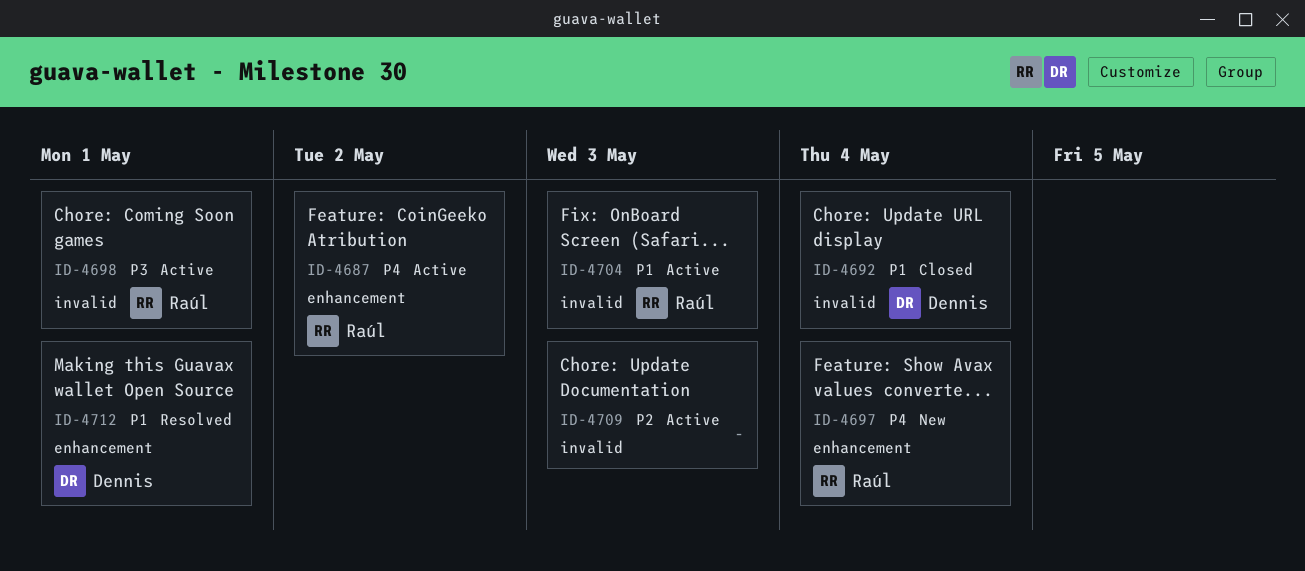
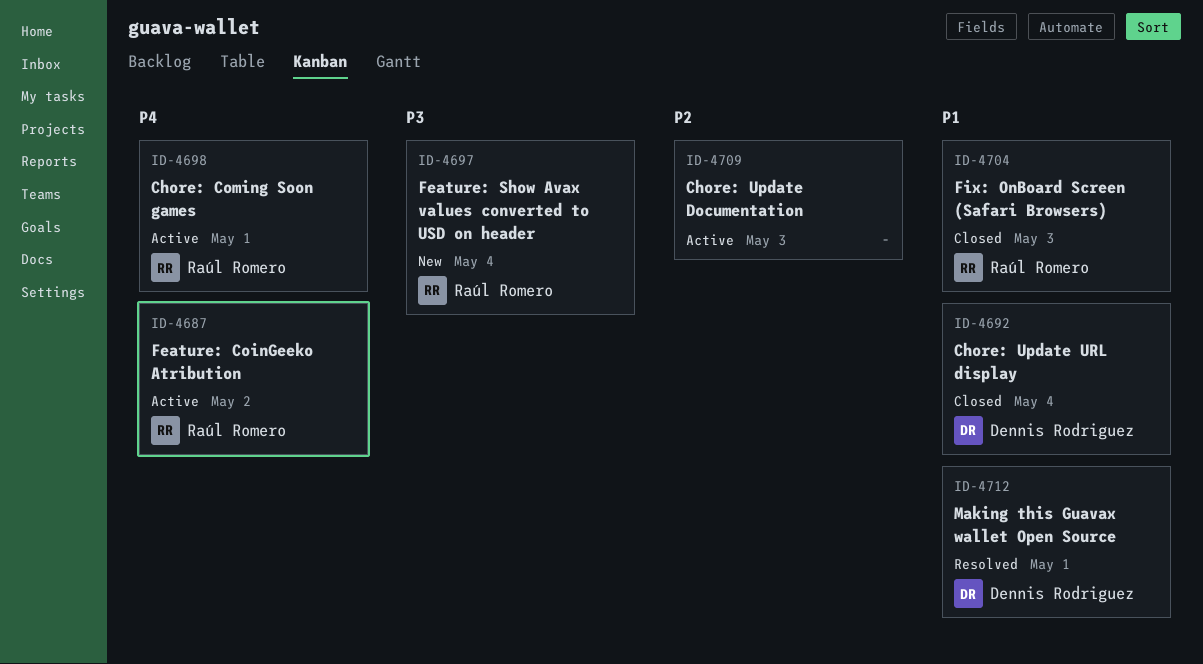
ID-4697, priority: P4 -> P3
ID-4698, priority: P3 -> P4
ID-4704, status: Active -> Closed

